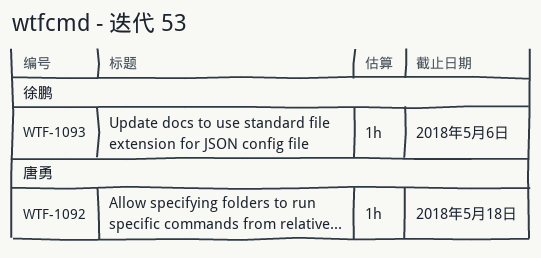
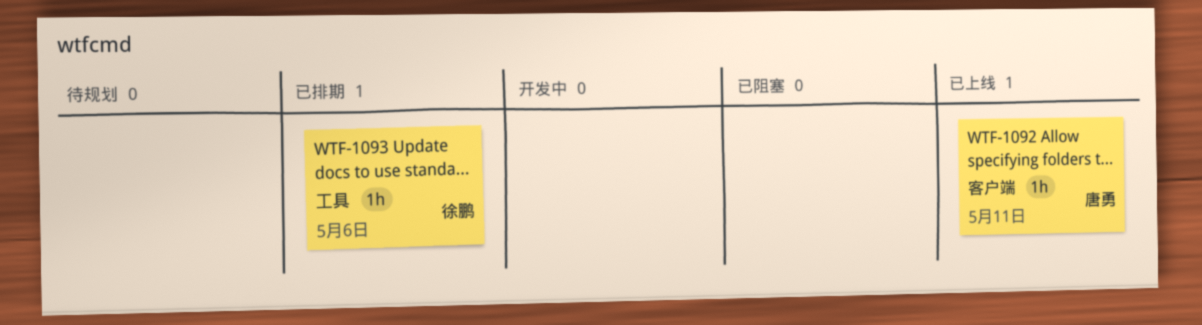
WTF-1092, due: May 18 -> May 11

